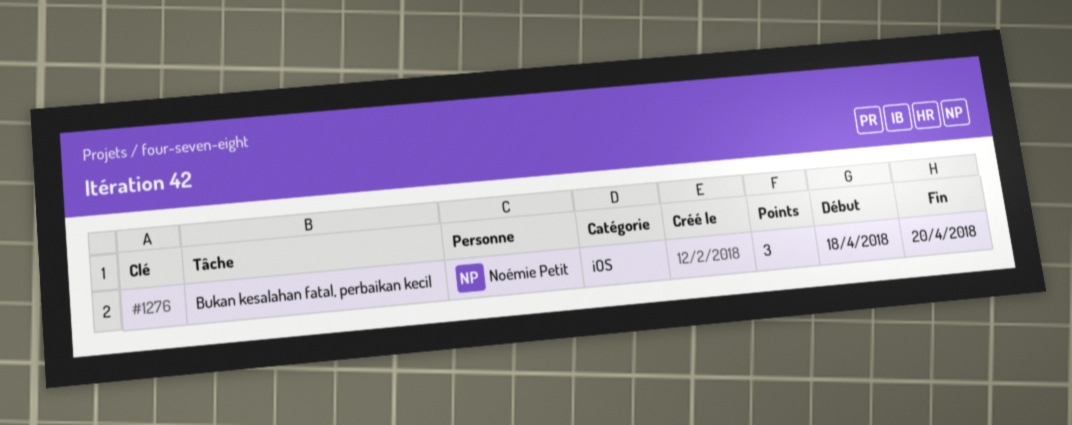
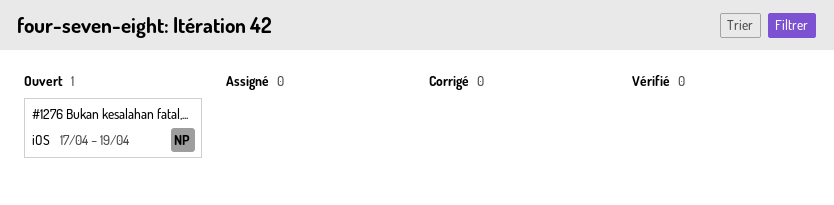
#1276, start: Apr 18 -> Apr 17
#1276, due: Apr 20 -> Apr 19

